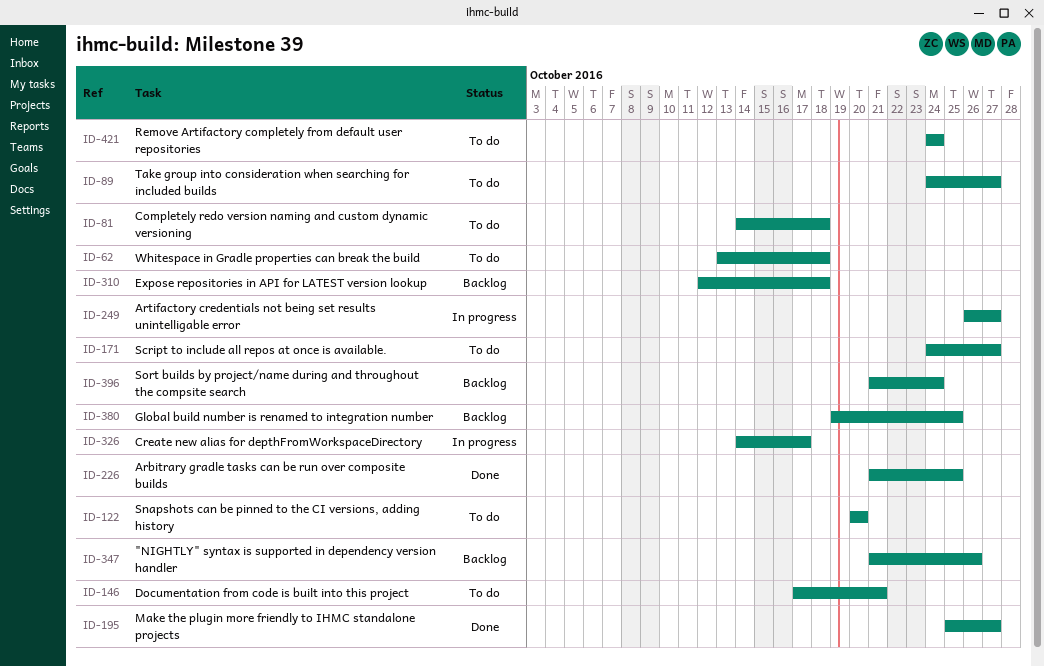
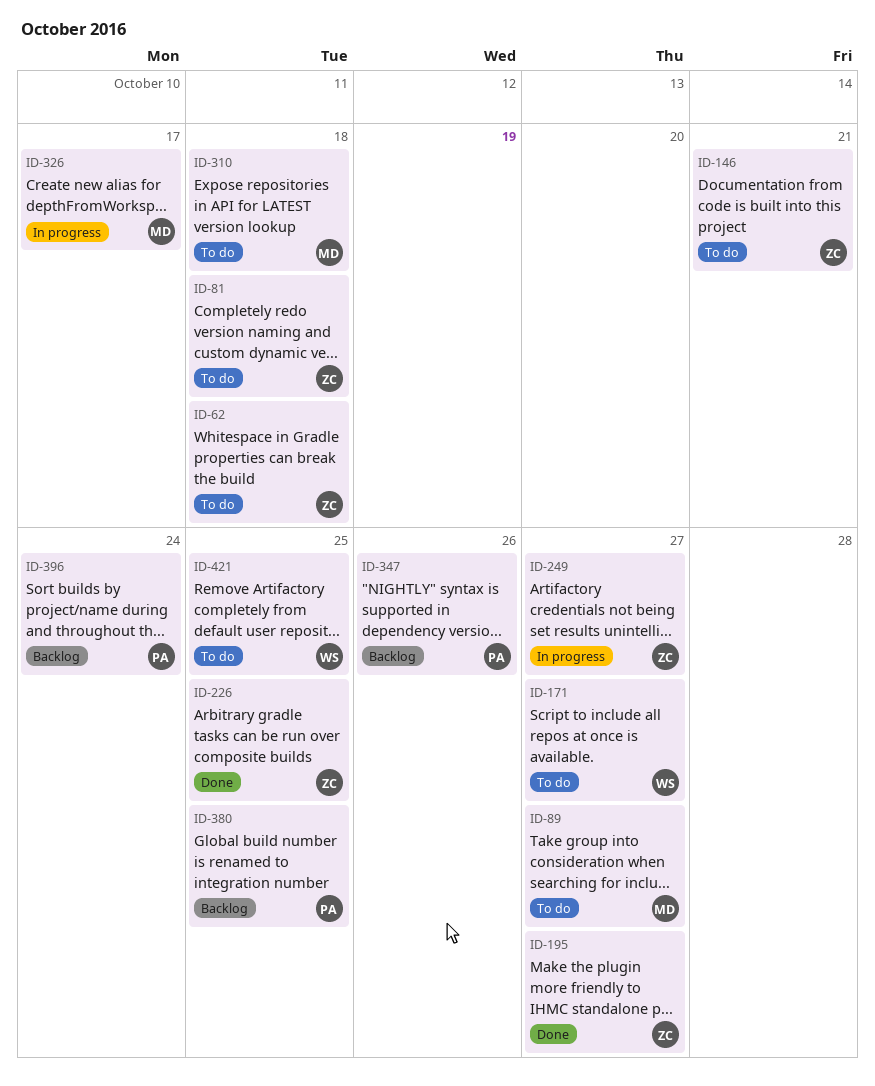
ID-122: present -> none
ID-310, status: Backlog -> To do
ID-421, due: Oct 24 -> Oct 25

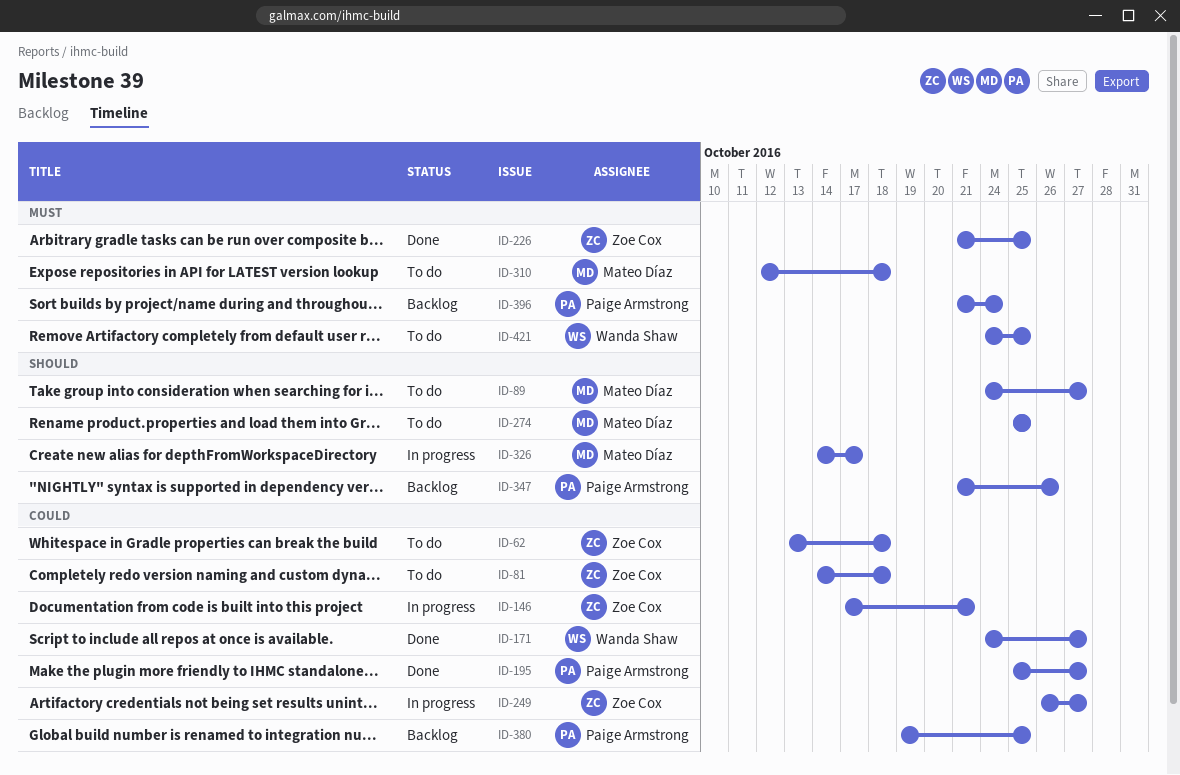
ID-146, status: To do -> In progress
ID-171, status: To do -> Done
ID-195, owner: Zoe Cox -> Paige Armstrong
ID-274: none -> present

